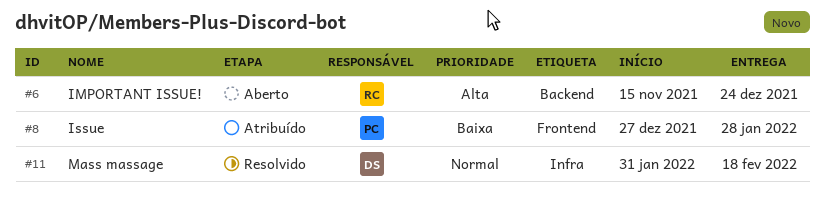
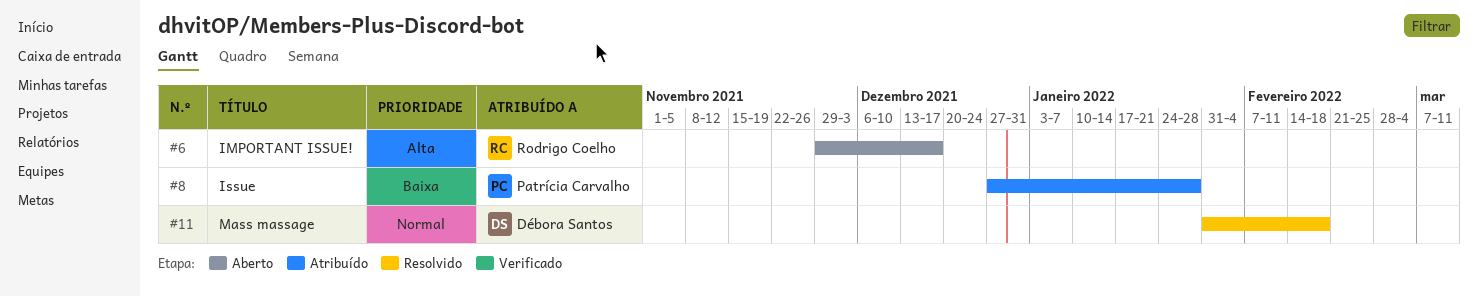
#6, start: Nov 15 -> Nov 29
#6, due: Dec 24 -> Dec 17

